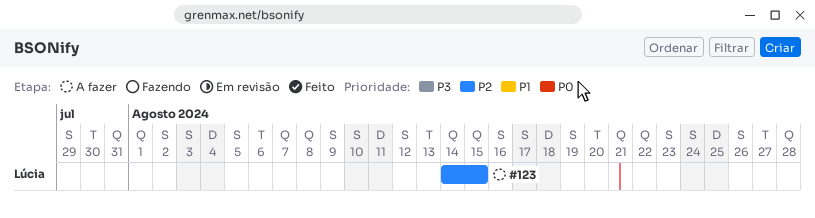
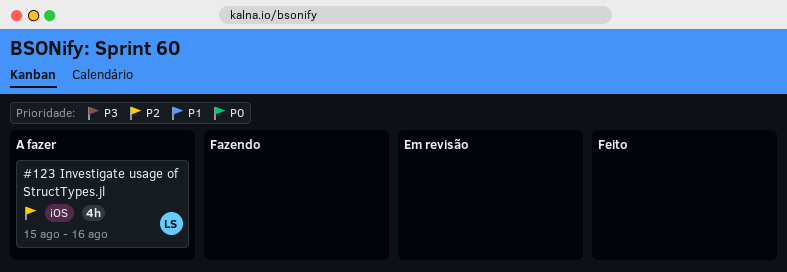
#123, start: Aug 14 -> Aug 15
#123, due: Aug 15 -> Aug 16

